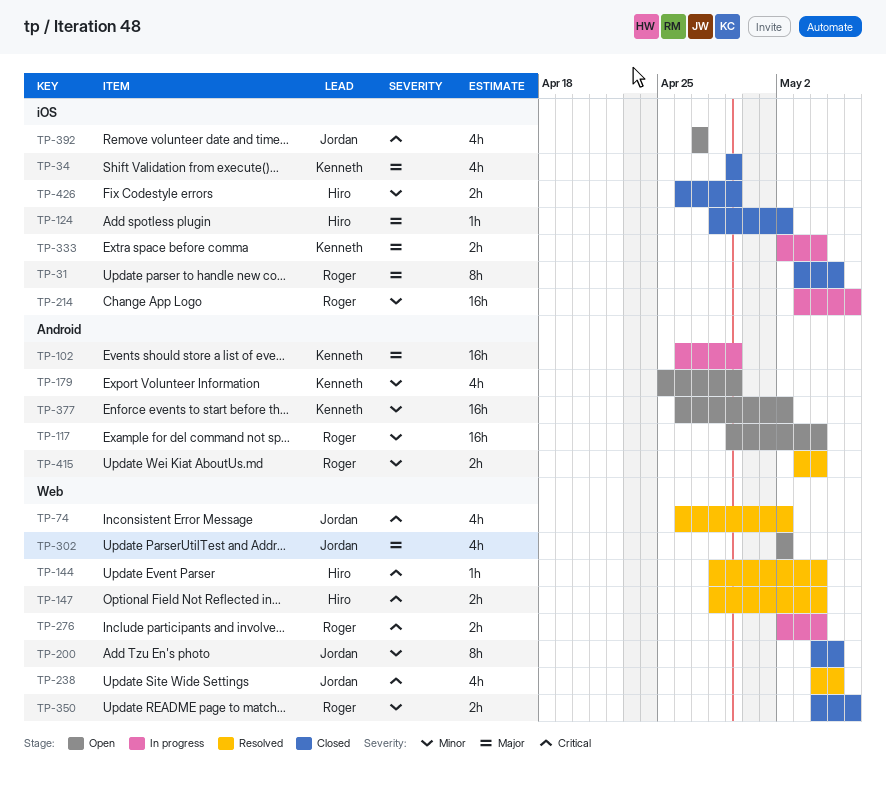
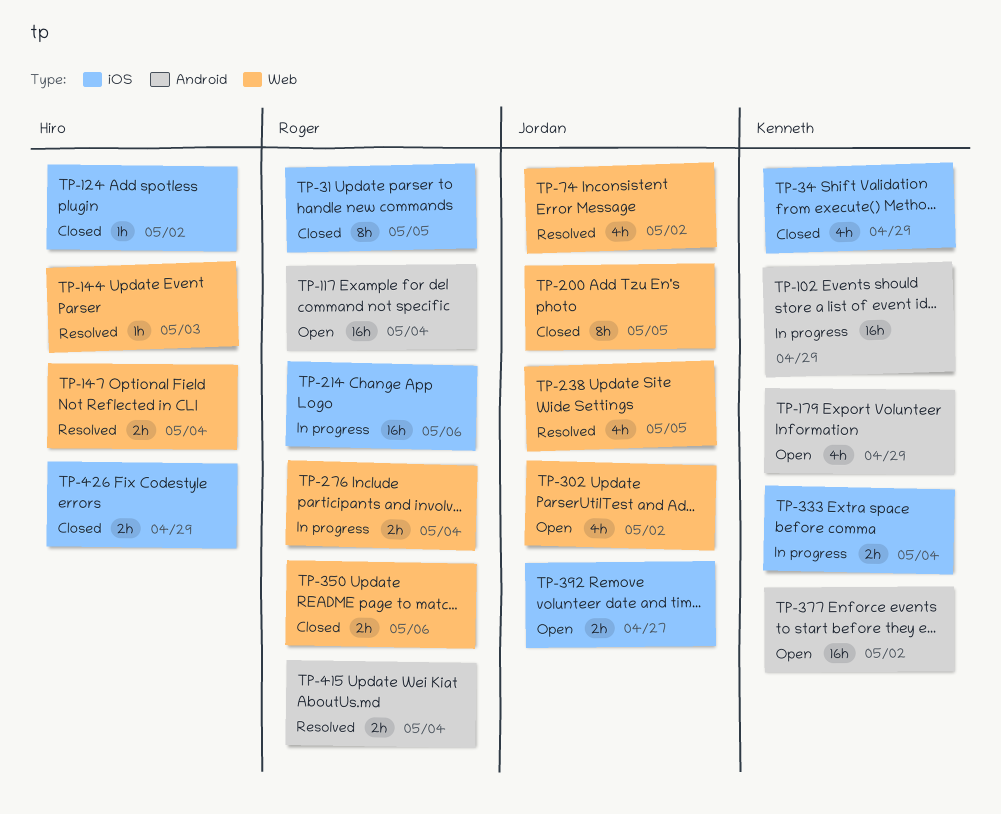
TP-144, due: May 4 -> May 3
TP-392, estimate: 4h -> 2h

